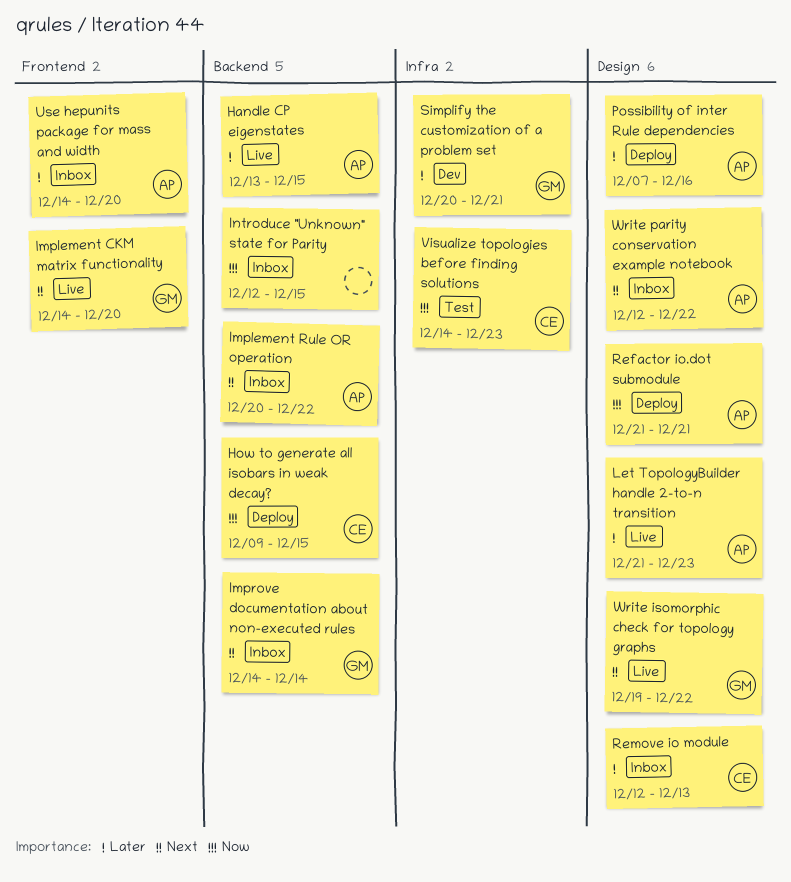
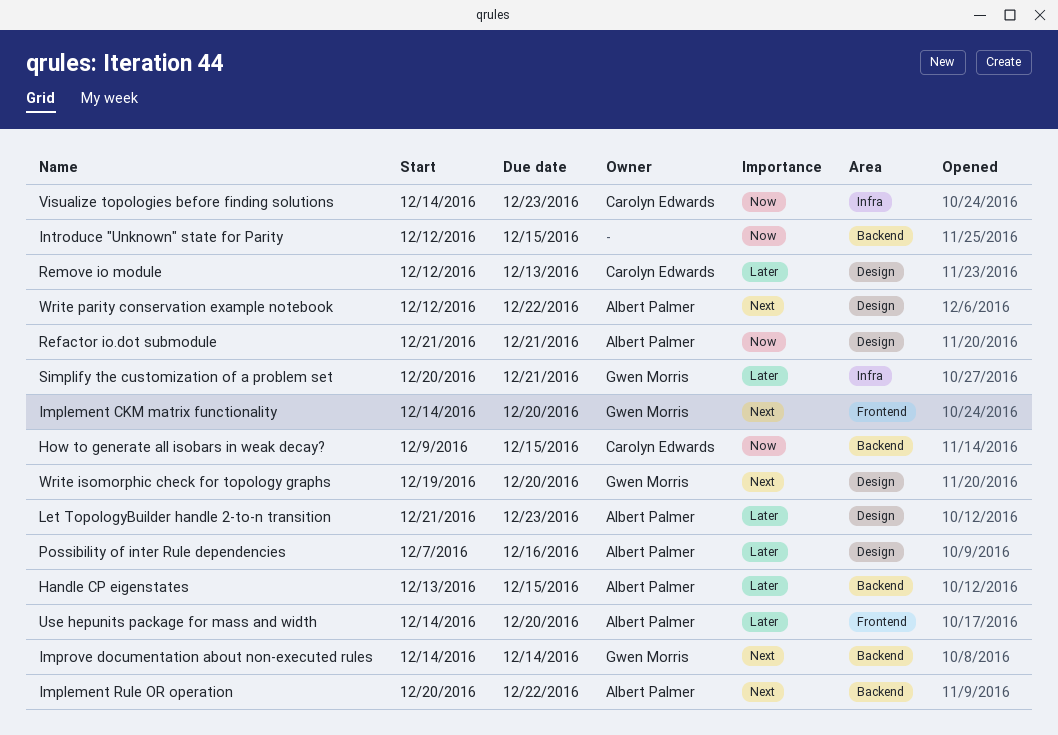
Write isomorphic check for topology graphs, due: Dec 22 -> Dec 20

